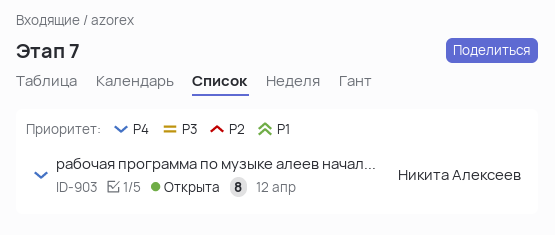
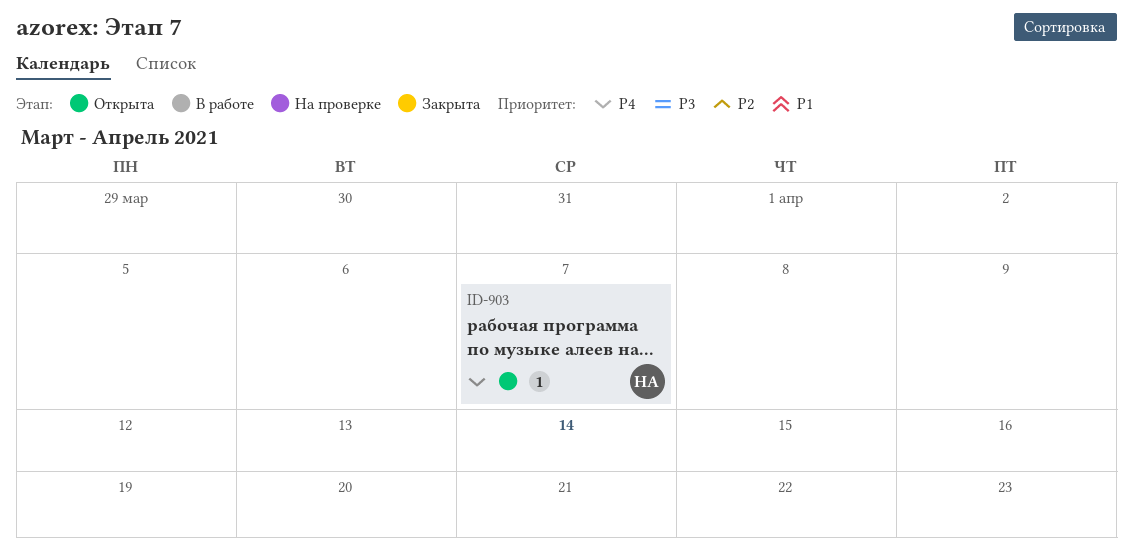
ID-903, estimate: 8 -> 1
ID-903, due: Apr 12 -> Apr 7

